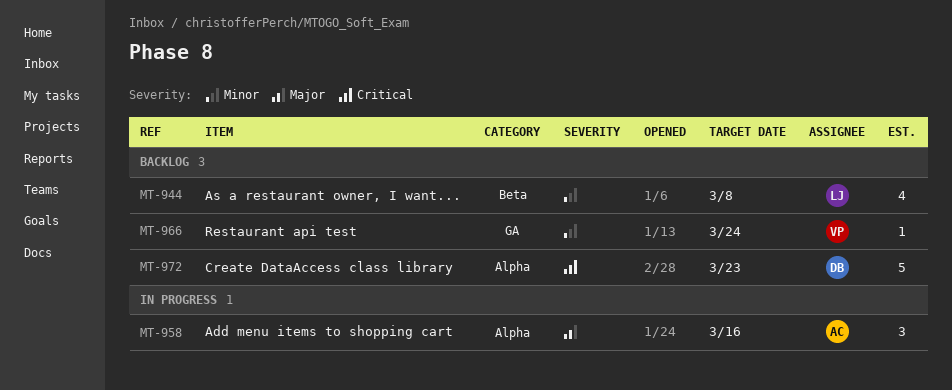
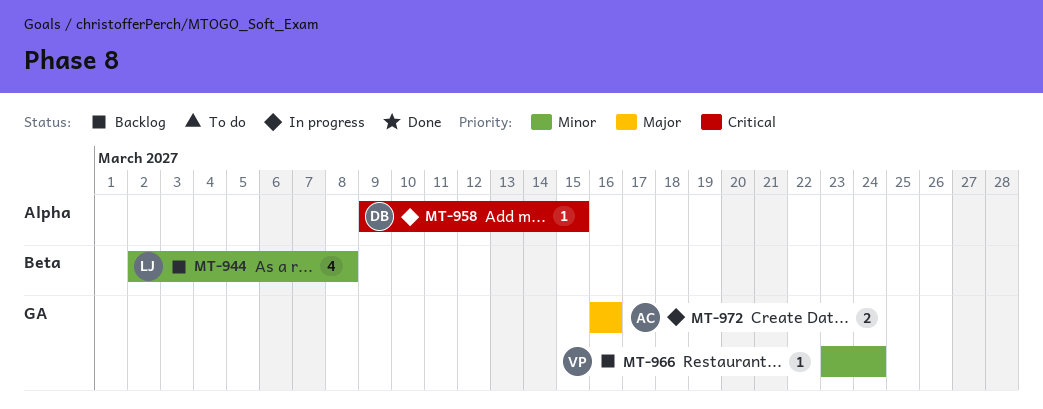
MT-958, owner: AC -> DB
MT-958, priority: Major -> Critical
MT-958, estimate: 3 -> 1
MT-958, due: Mar 16 -> Mar 15
MT-972, status: Backlog -> In progress
MT-972, owner: DB -> AC
MT-972, priority: Critical -> Major
MT-972, label: Alpha -> GA
MT-972, estimate: 5 -> 2
MT-972, due: Mar 23 -> Mar 16

